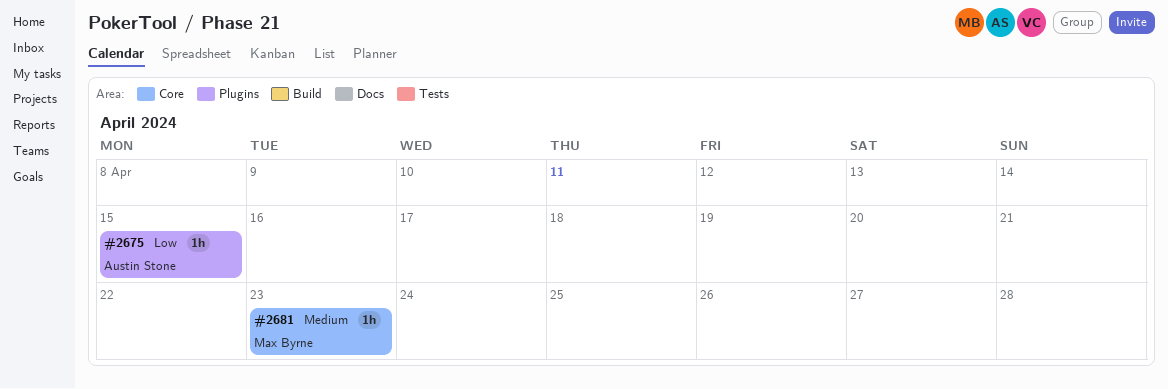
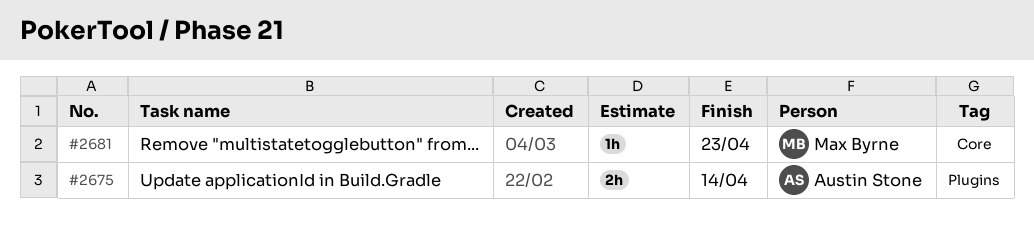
#2675, estimate: 1h -> 2h
#2675, due: Apr 15 -> Apr 14

